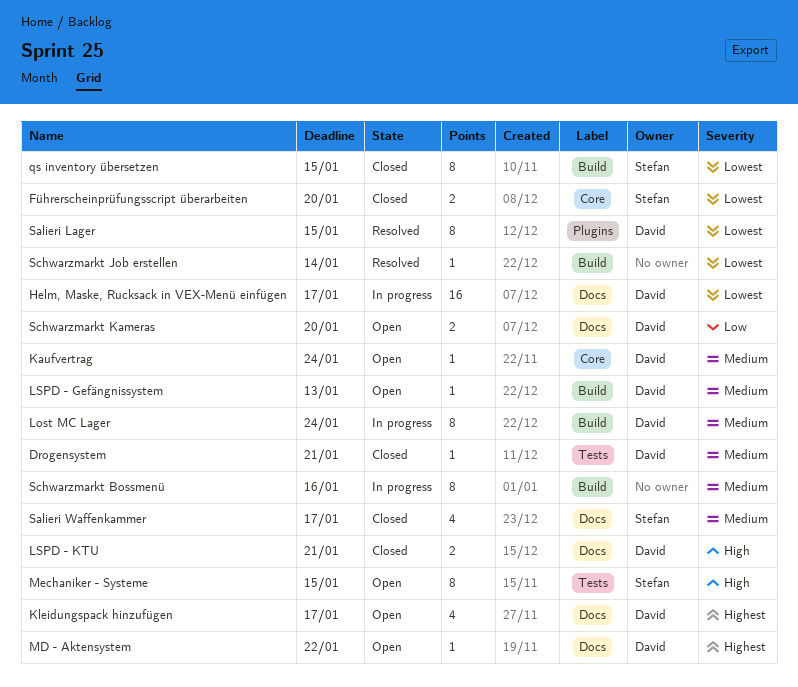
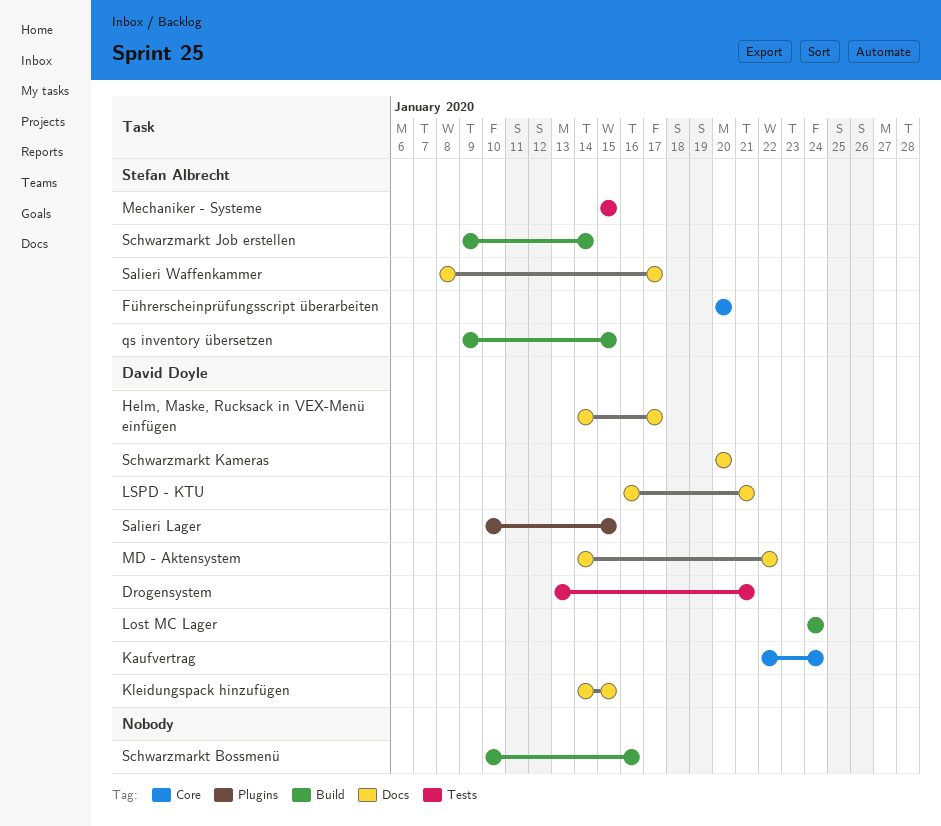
Kleidungspack hinzufügen, due: Jan 17 -> Jan 15
LSPD - Gefängnissystem: present -> none
Schwarzmarkt Job erstellen, owner: none -> Stefan Albrecht

